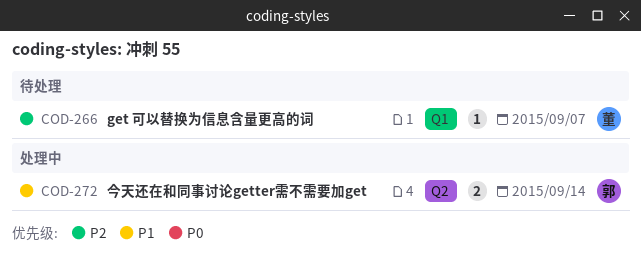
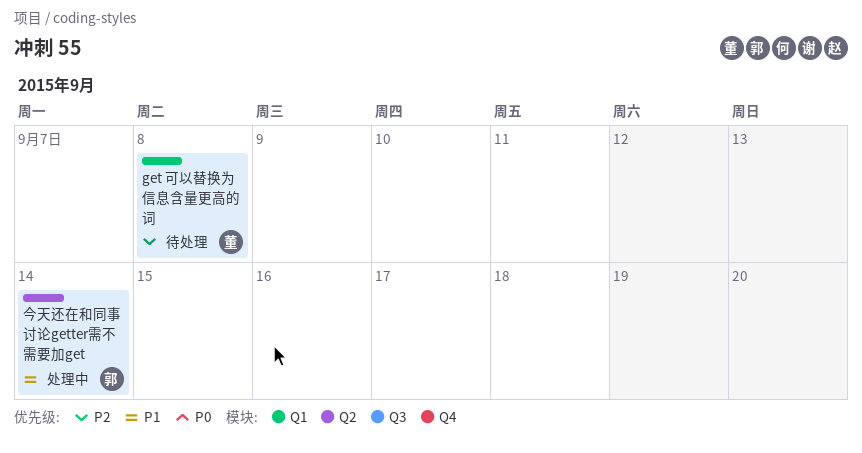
get 可以替换为信息含量更高的词, due: Sep 7 -> Sep 8

